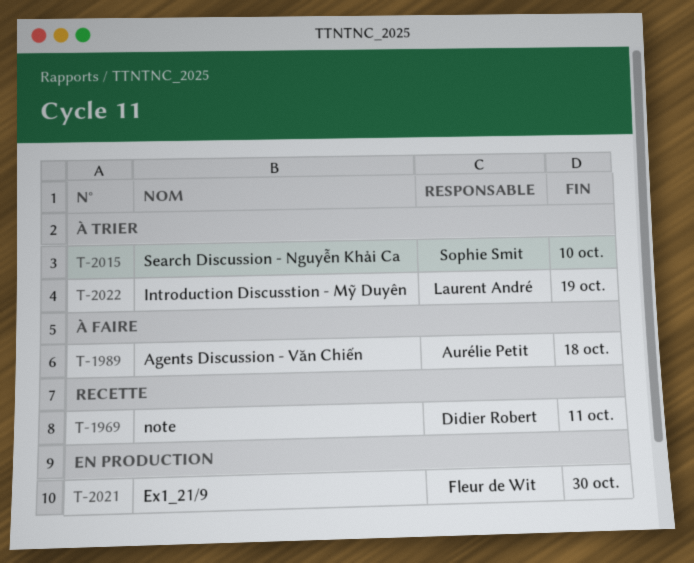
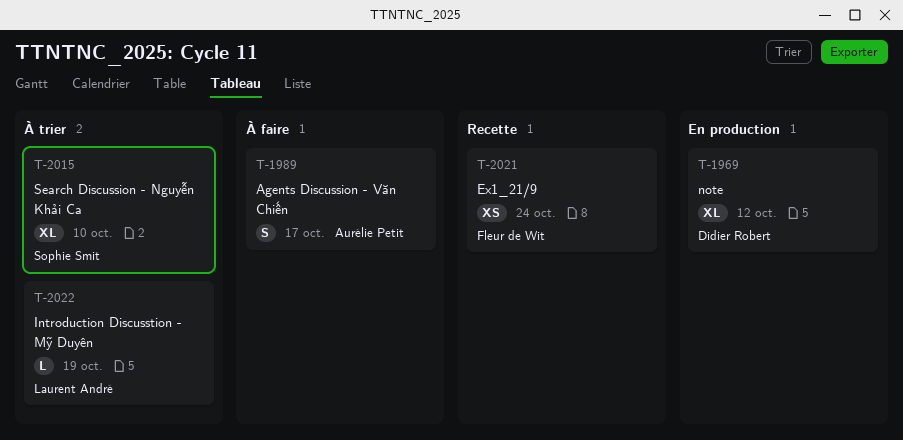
T-1969, status: Recette -> En production
T-1969, due: Oct 11 -> Oct 12
T-1989, due: Oct 18 -> Oct 17
T-2021, status: En production -> Recette
T-2021, due: Oct 30 -> Oct 24

